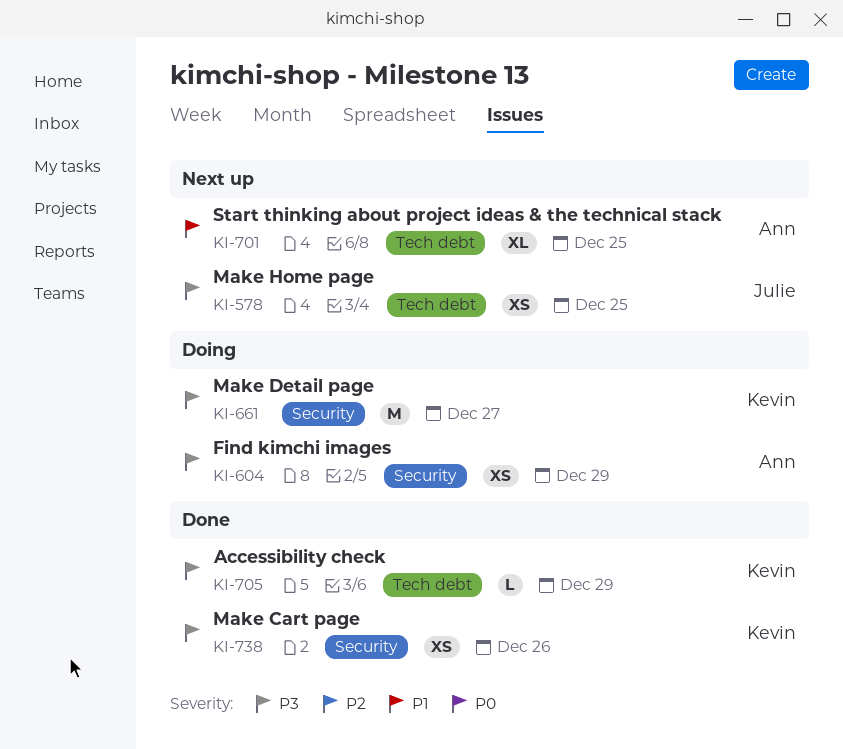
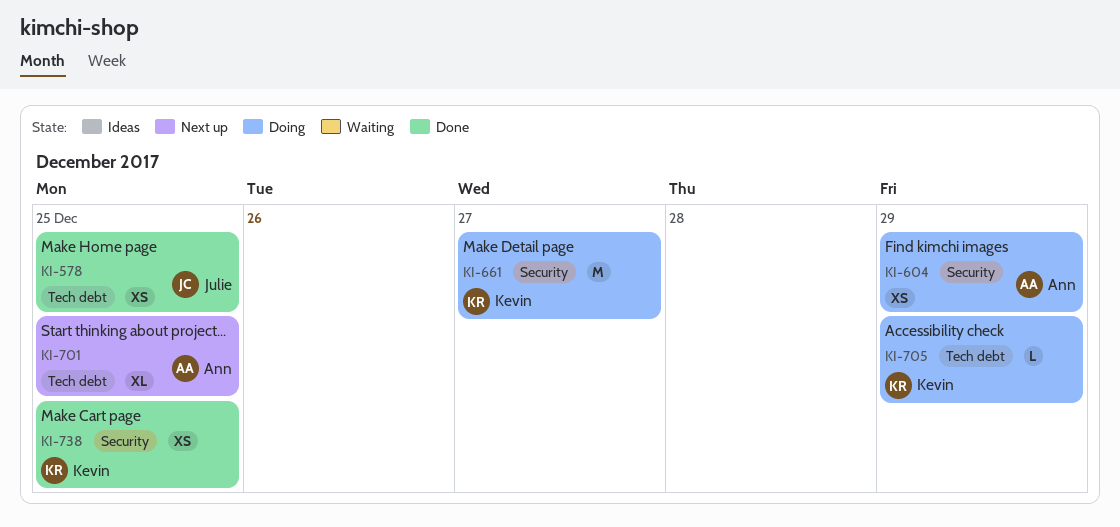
KI-578, status: Next up -> Done
KI-705, status: Done -> Doing
KI-738, due: Dec 26 -> Dec 25

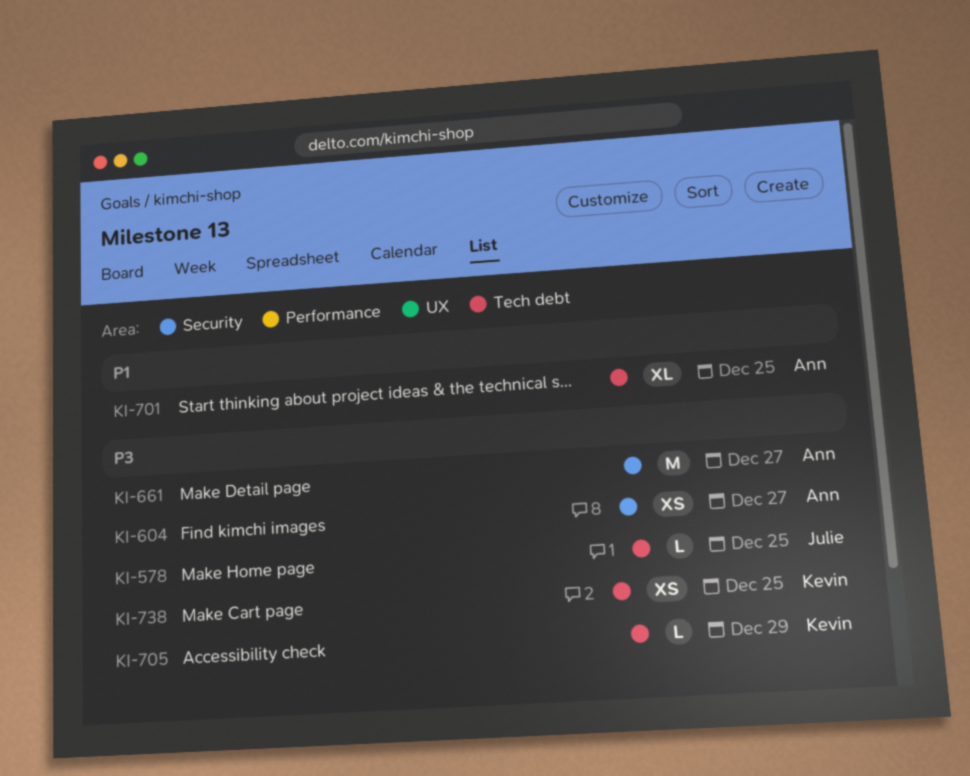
KI-578, estimate: XS -> L
KI-604, due: Dec 29 -> Dec 27
KI-661, owner: Kevin -> Ann
KI-738, label: Security -> Tech debt

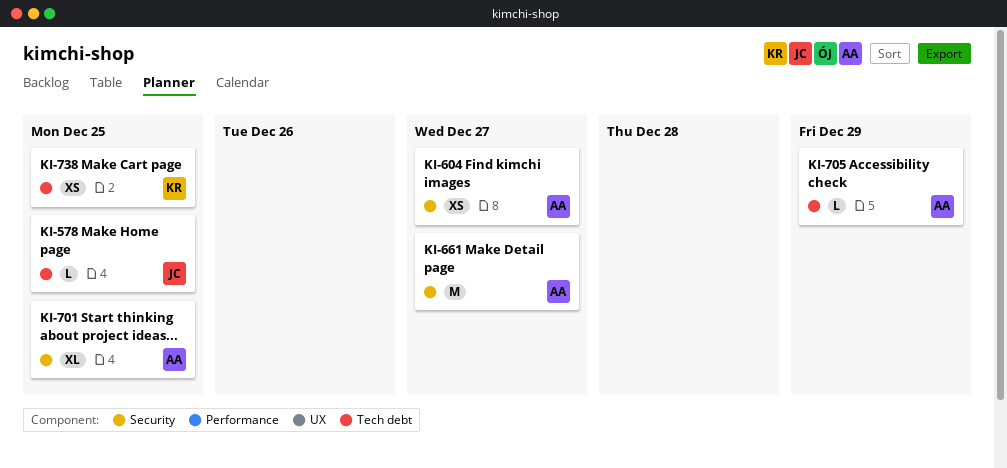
KI-701, label: Tech debt -> Security
KI-705, owner: Kevin -> Ann

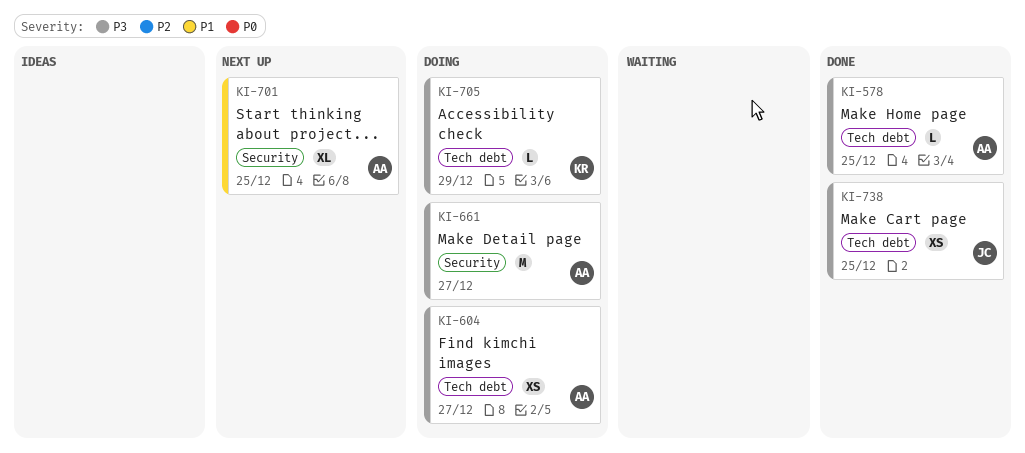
KI-578, owner: JC -> AA
KI-604, label: Security -> Tech debt
KI-705, owner: AA -> KR
KI-738, owner: KR -> JC

